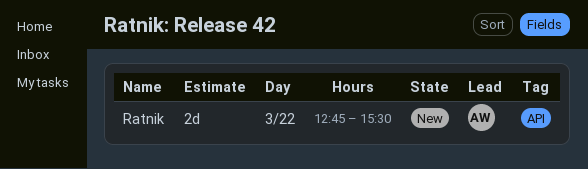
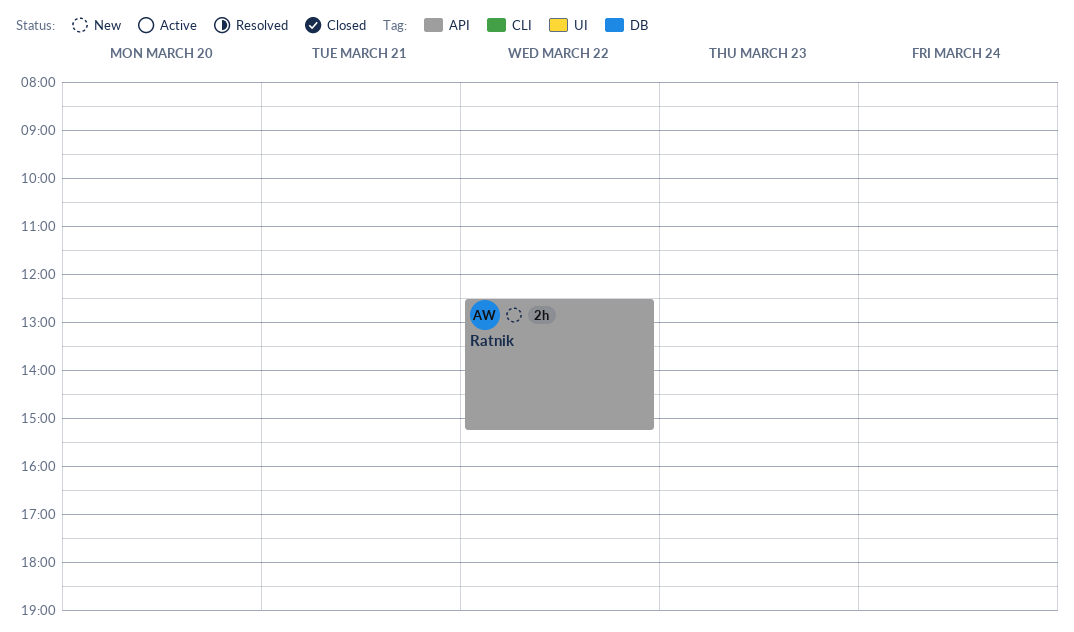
Ratnik, estimate: 2d -> 2h
Ratnik, begins: 12:45 -> 12:30
Ratnik, ends: 15:30 -> 15:15

